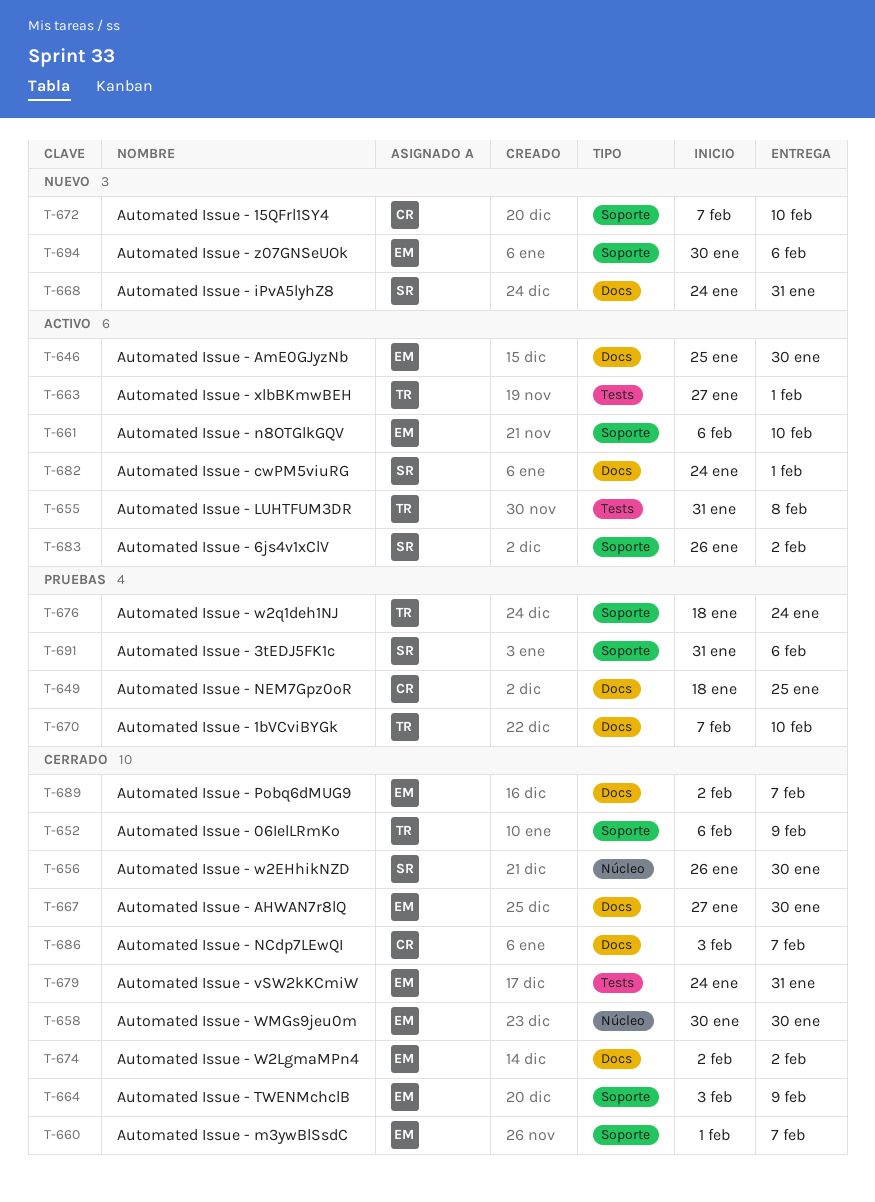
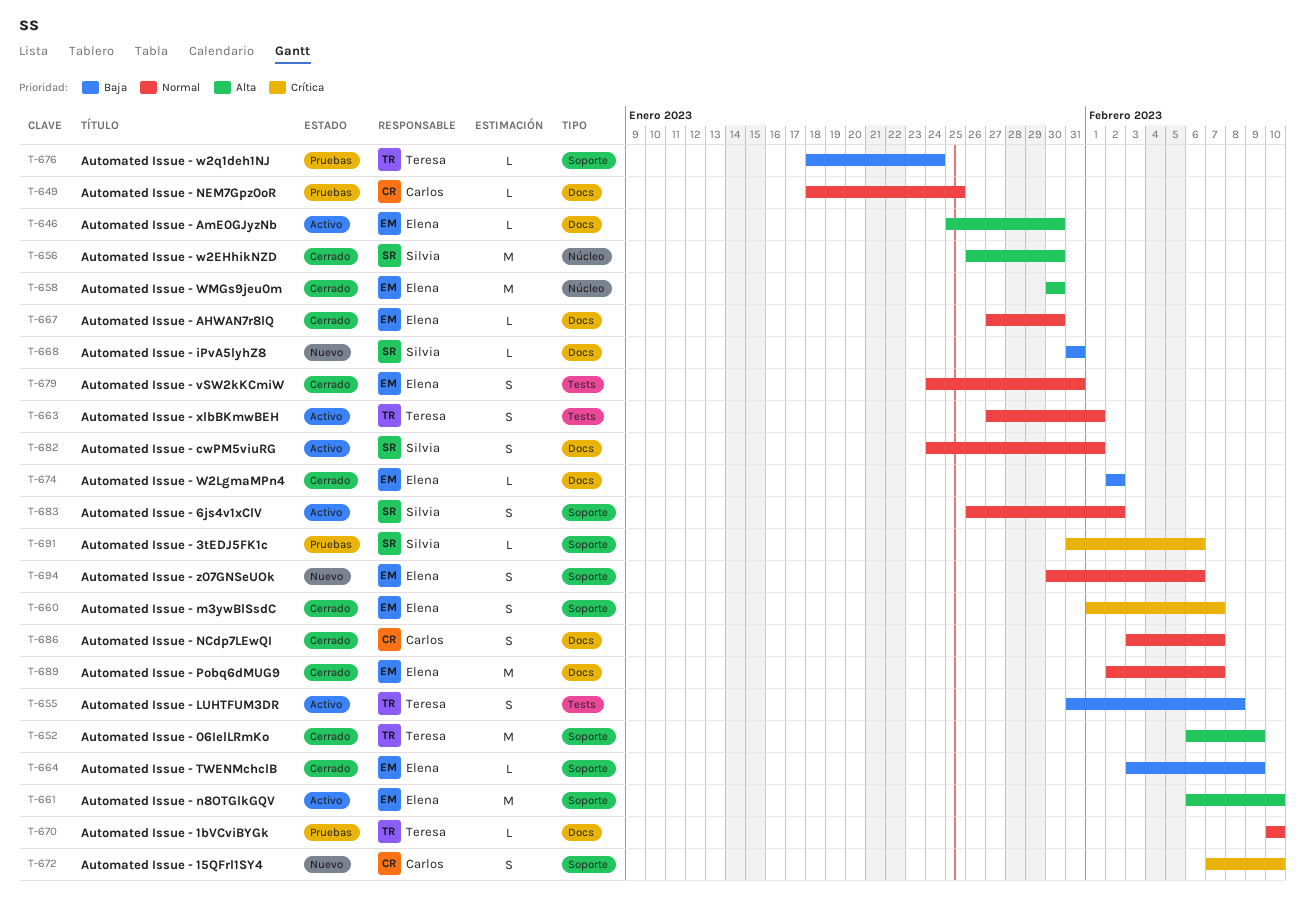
T-668, start: Jan 24 -> Jan 31
T-670, start: Feb 7 -> Feb 10

